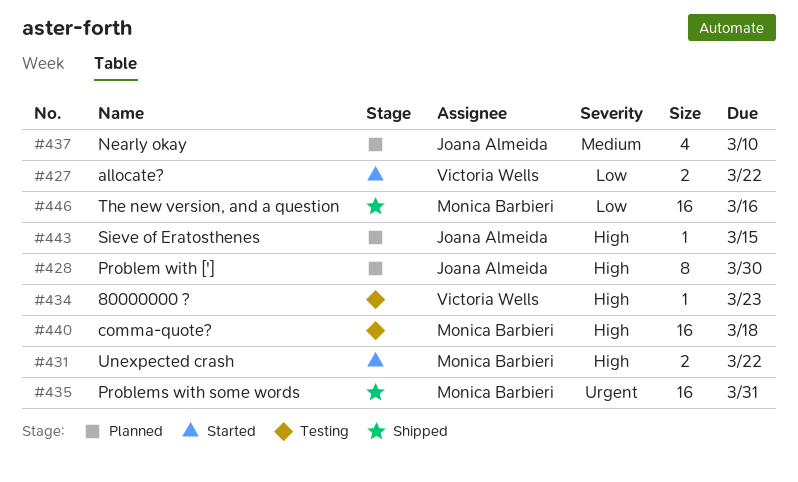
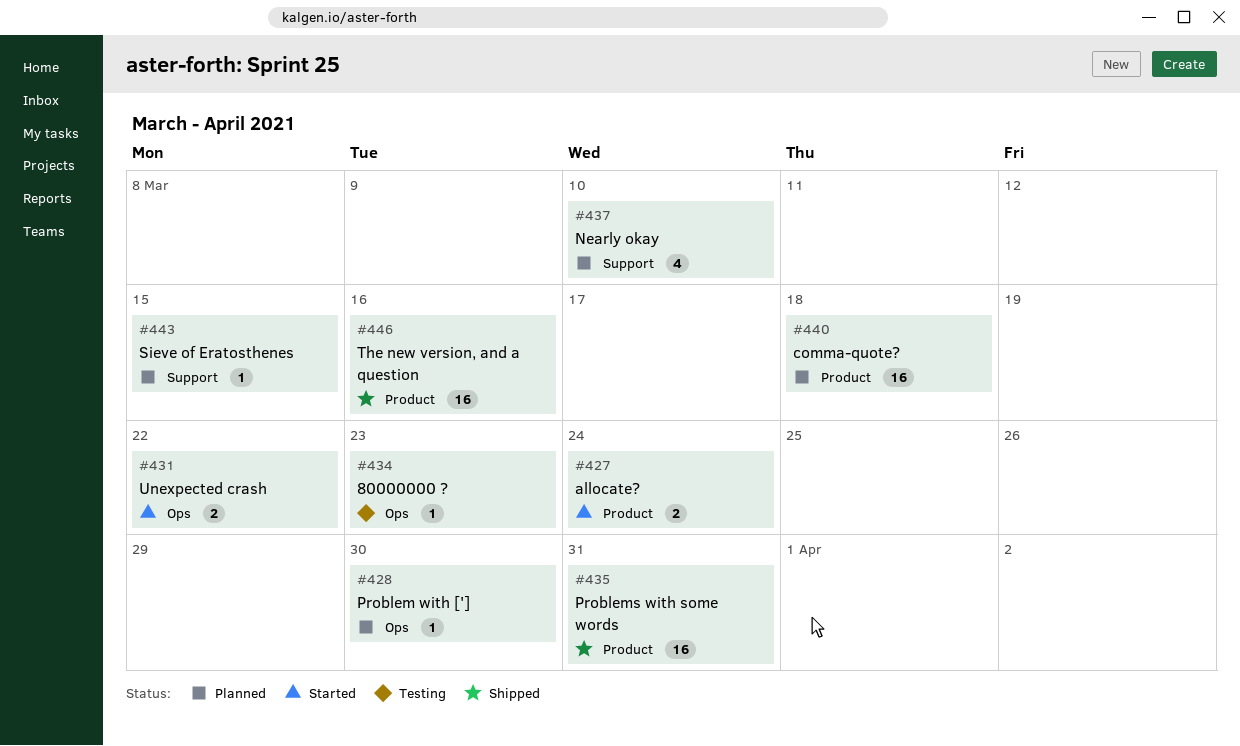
#427, due: Mar 22 -> Mar 24
#428, estimate: 8 -> 1
#440, status: Testing -> Planned

